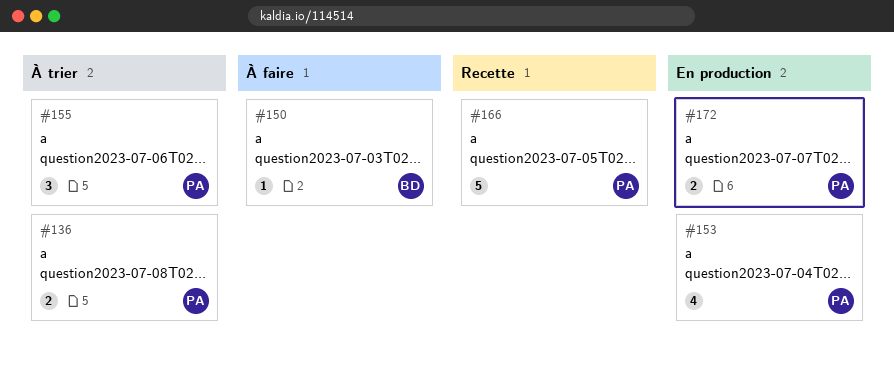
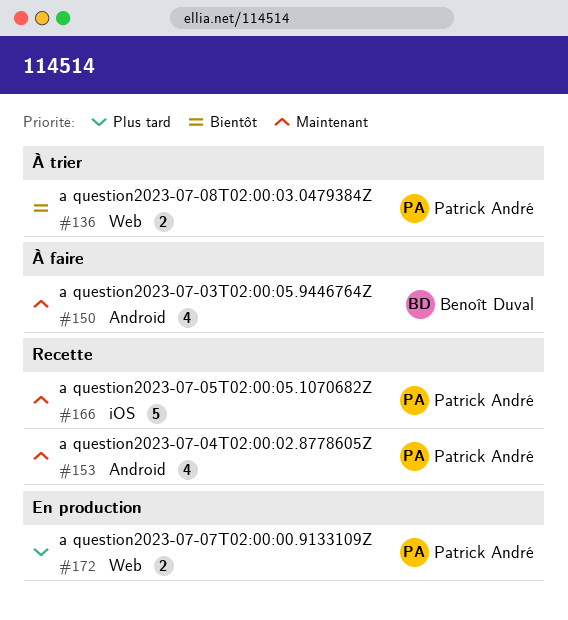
#150, estimate: 1 -> 4
#153, status: En production -> Recette
#155: present -> none

